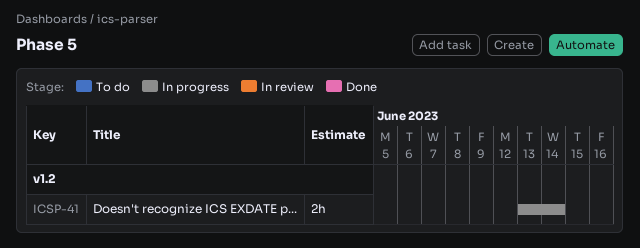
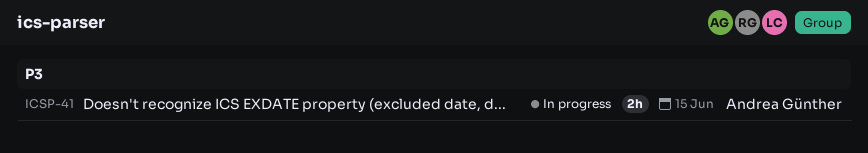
ICSP-41, due: Jun 14 -> Jun 15

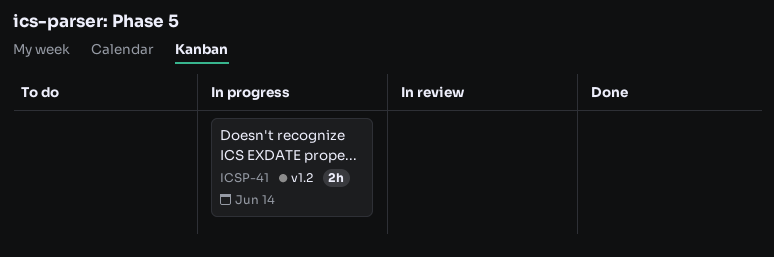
ICSP-41, due: Jun 15 -> Jun 14

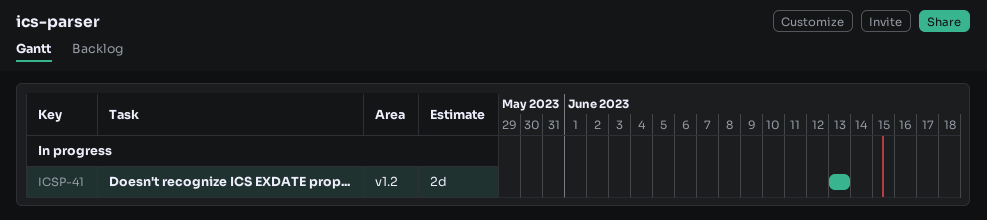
ICSP-41, estimate: 2h -> 2d
ICSP-41, due: Jun 14 -> Jun 13

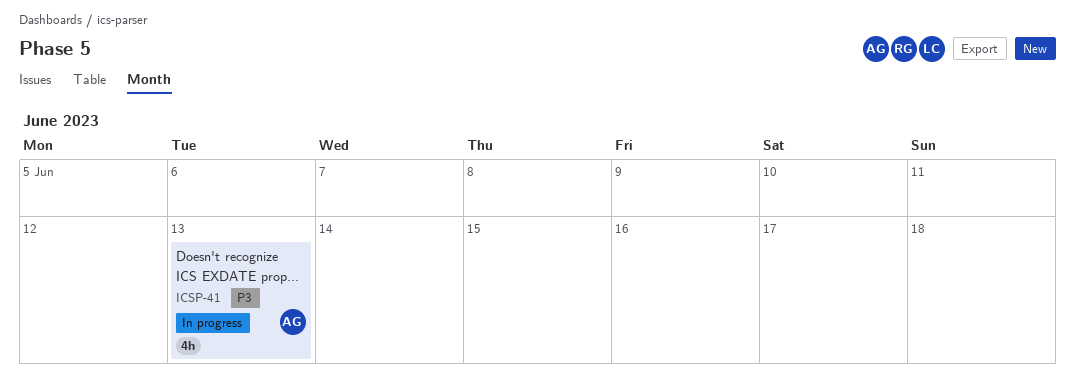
ICSP-41, estimate: 2d -> 4h

